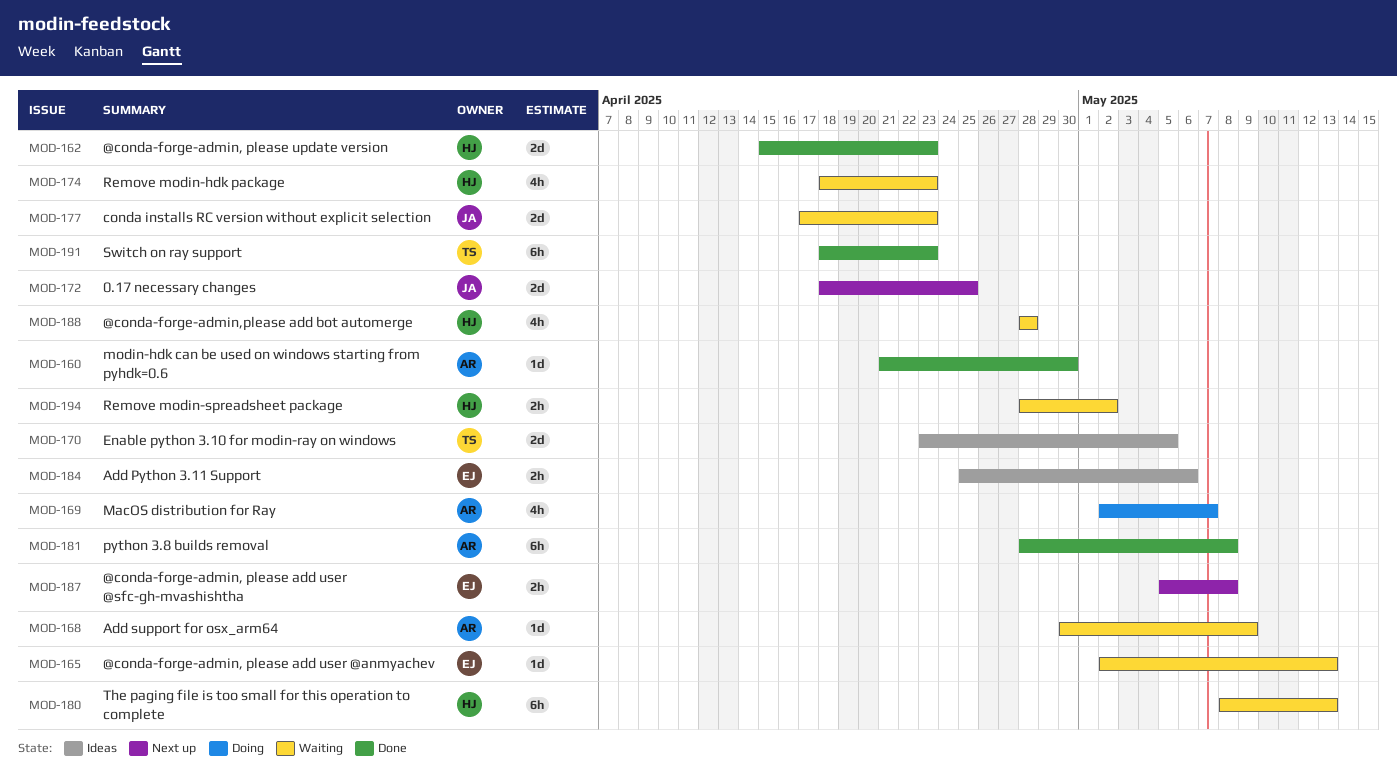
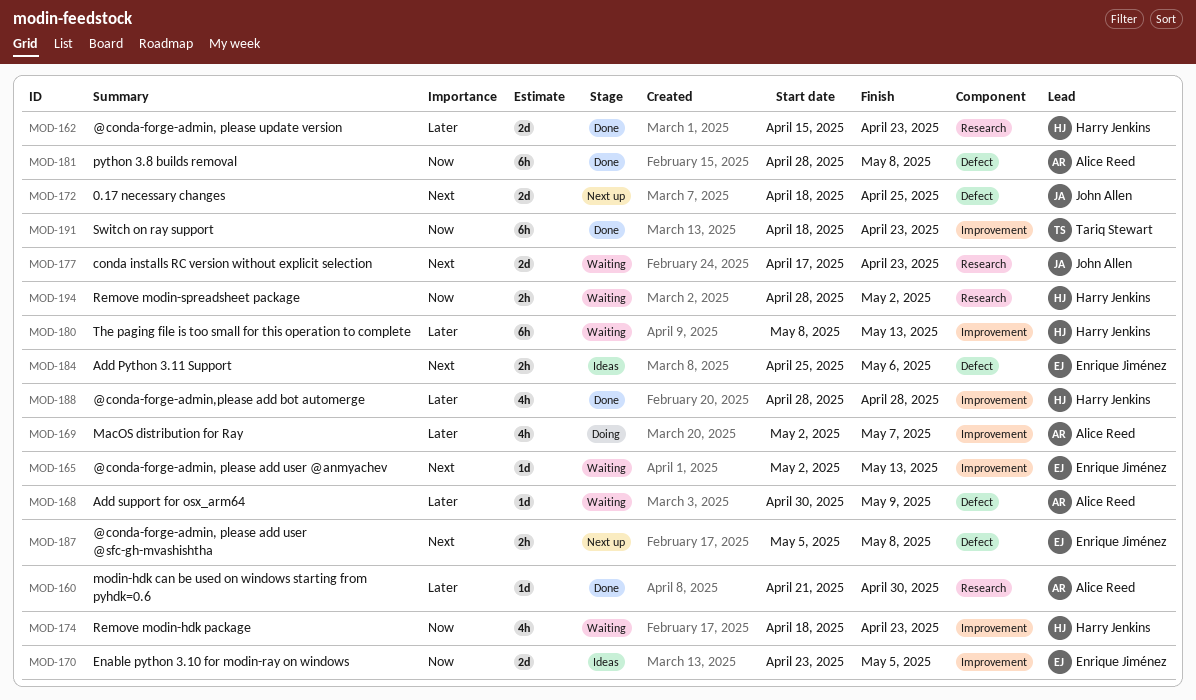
MOD-170, owner: Tariq Stewart -> Enrique Jiménez
MOD-188, status: Waiting -> Done

